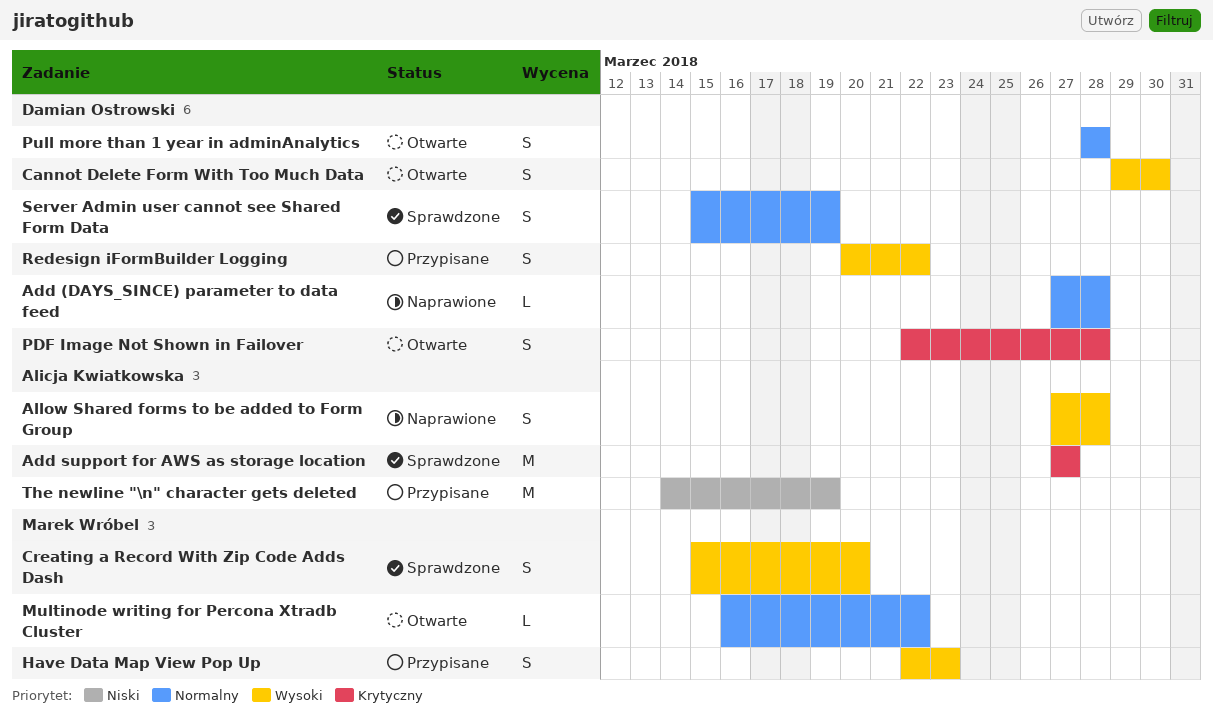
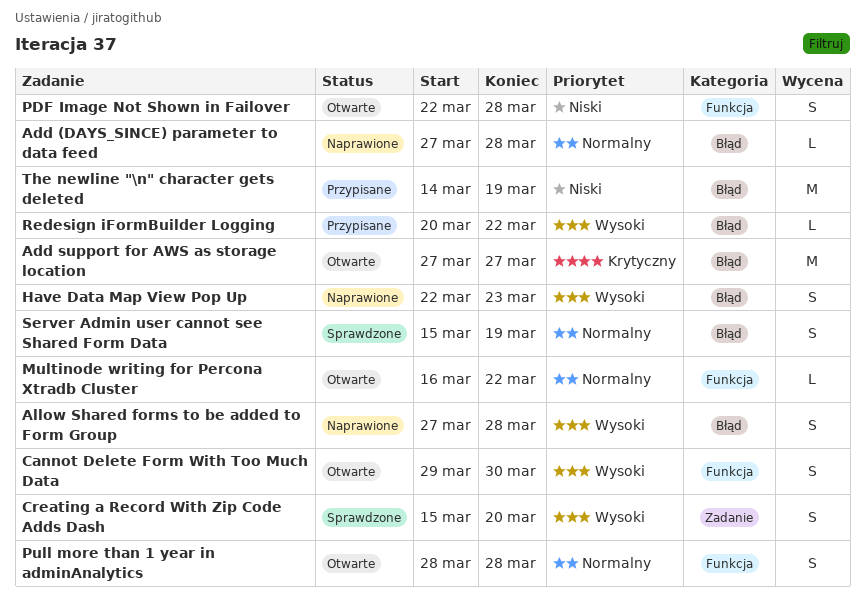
Add support for AWS as storage location, status: Sprawdzone -> Otwarte
Have Data Map View Pop Up, status: Przypisane -> Naprawione
PDF Image Not Shown in Failover, priority: Krytyczny -> Niski
Redesign iFormBuilder Logging, estimate: S -> L

